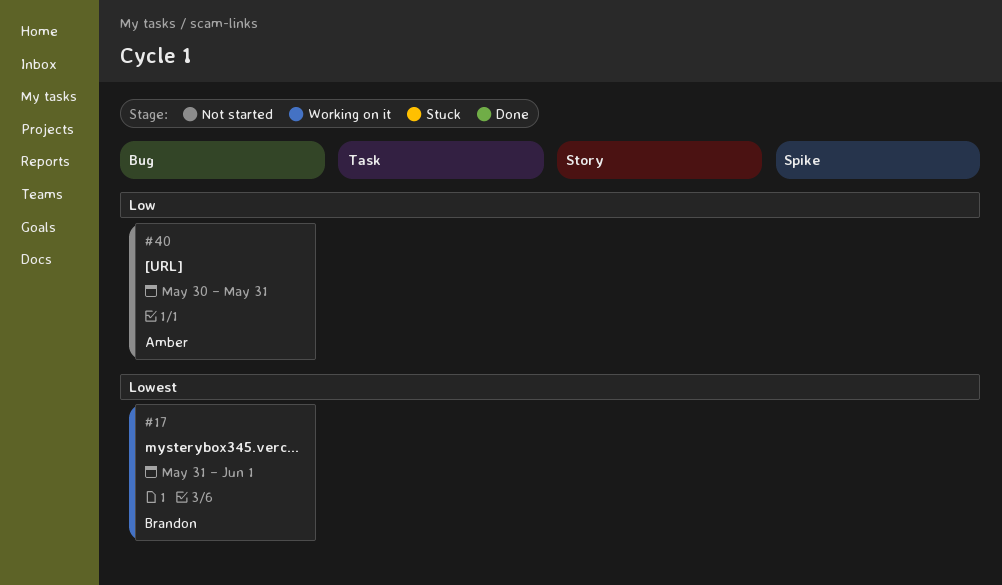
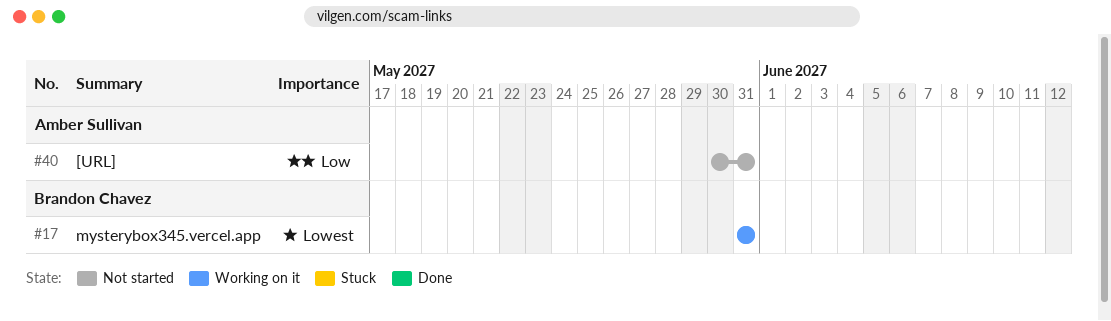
#17, due: Jun 1 -> May 31

